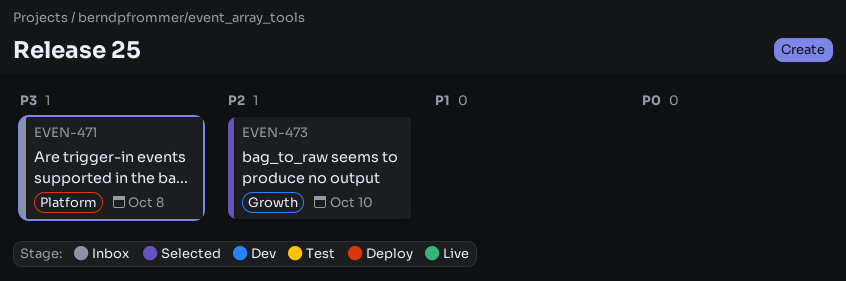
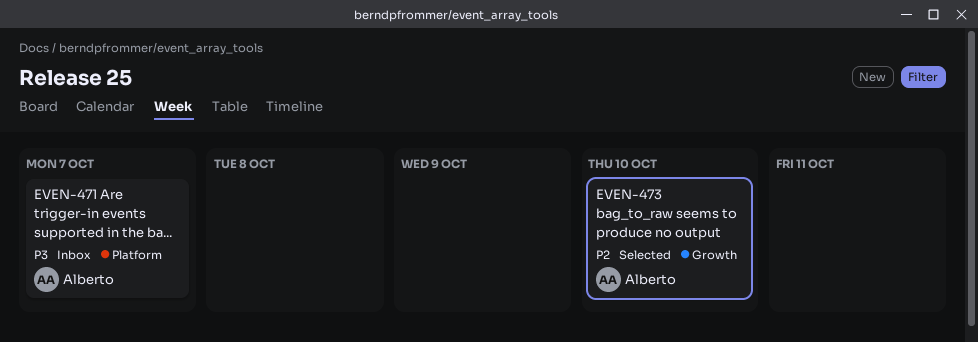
EVEN-471, due: Oct 8 -> Oct 7

